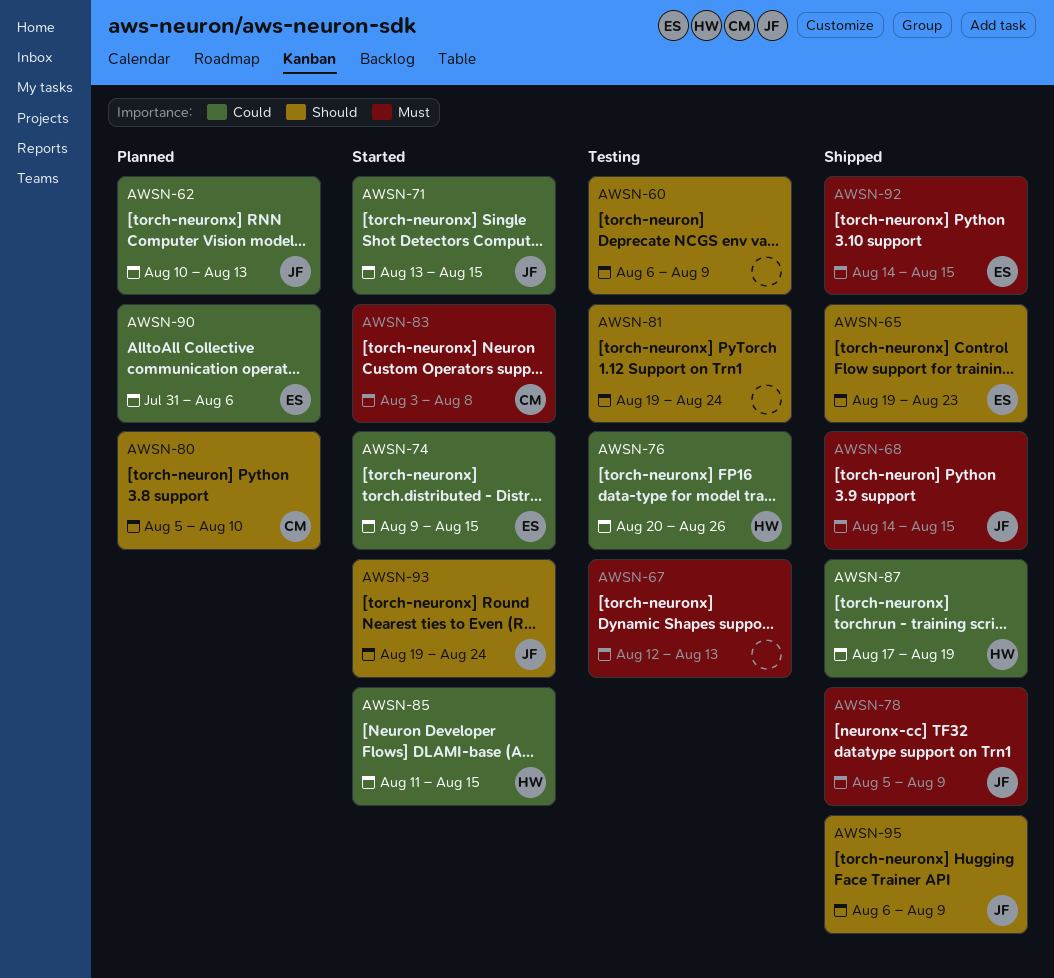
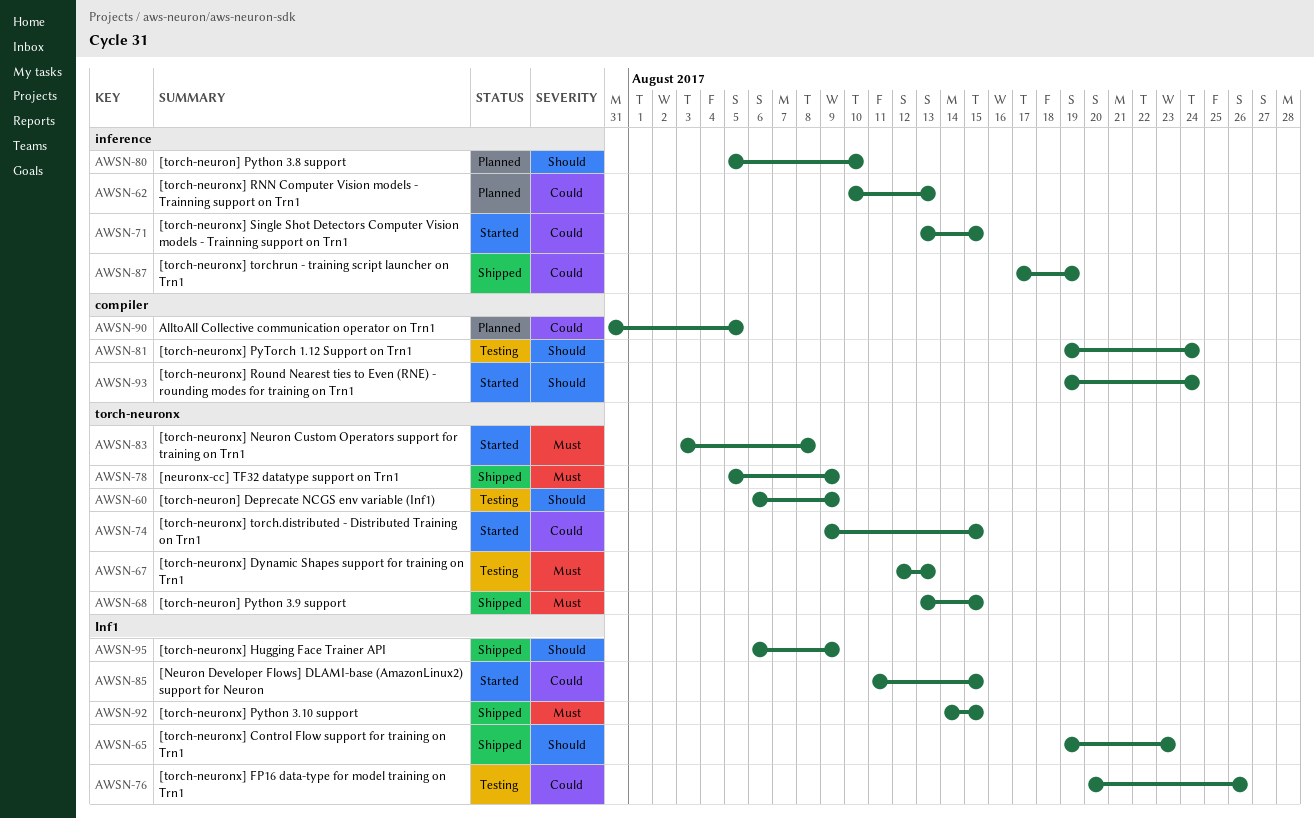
AWSN-68, start: Aug 14 -> Aug 13
AWSN-90, due: Aug 6 -> Aug 5

